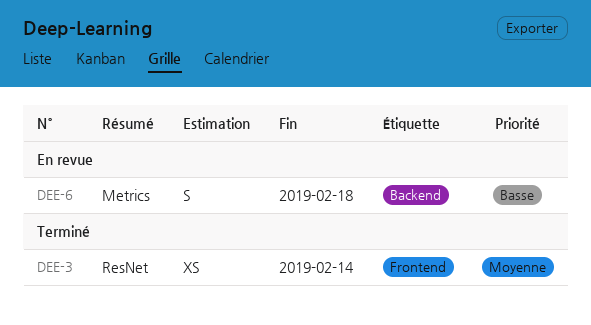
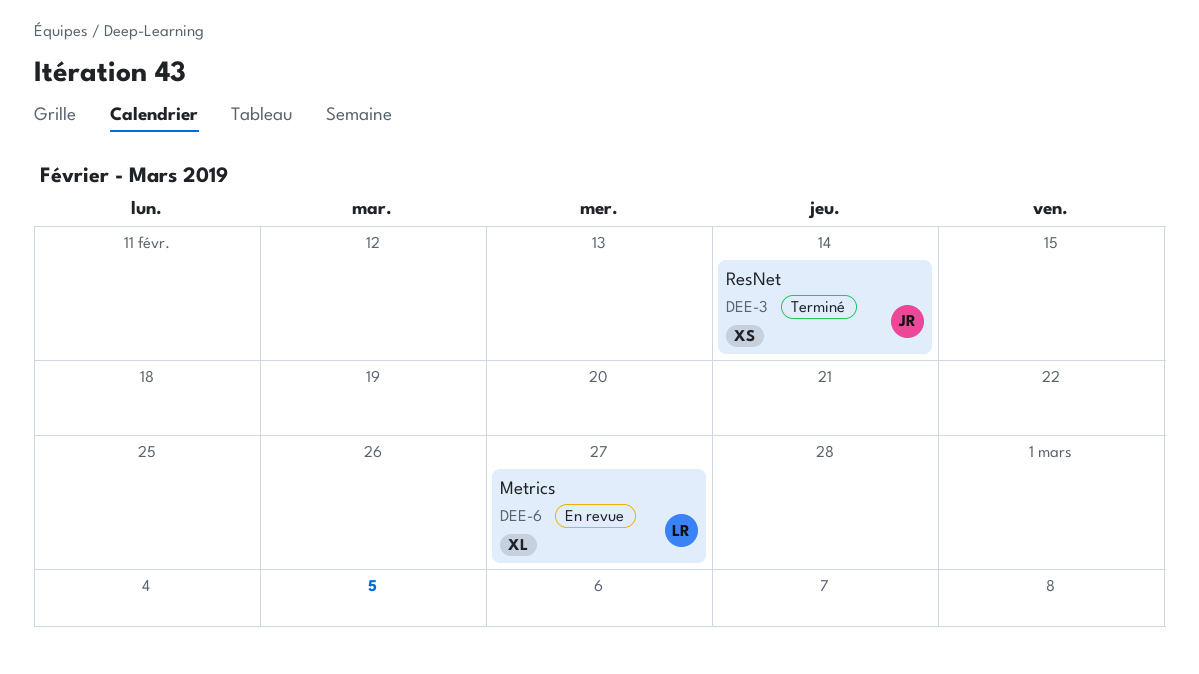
DEE-6, estimate: S -> XL
DEE-6, due: Feb 18 -> Feb 27

